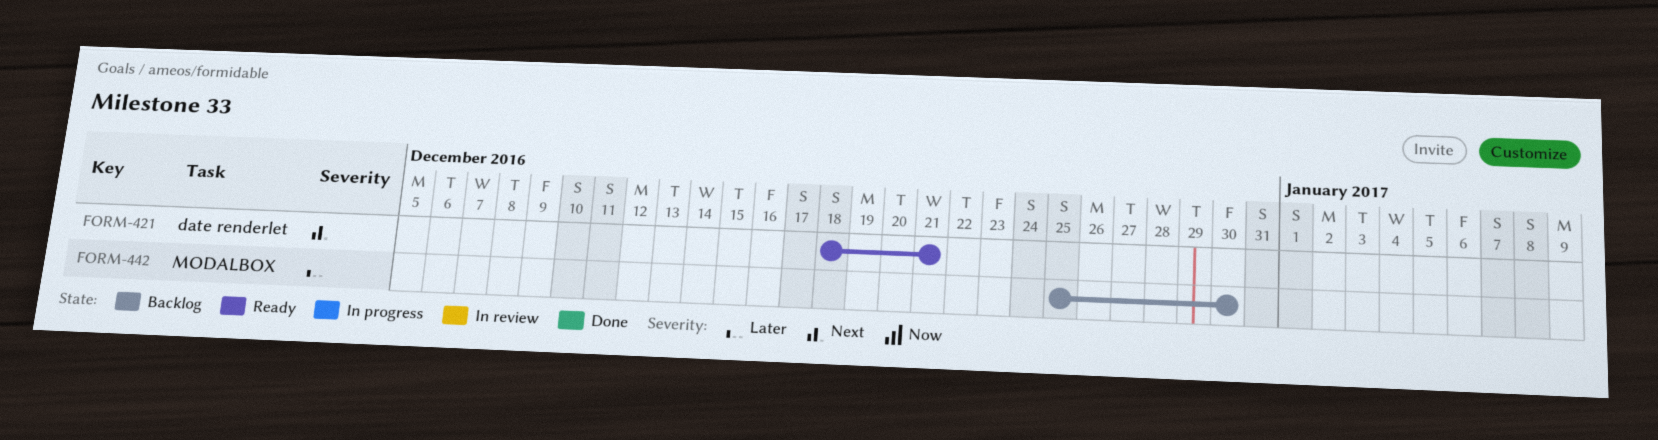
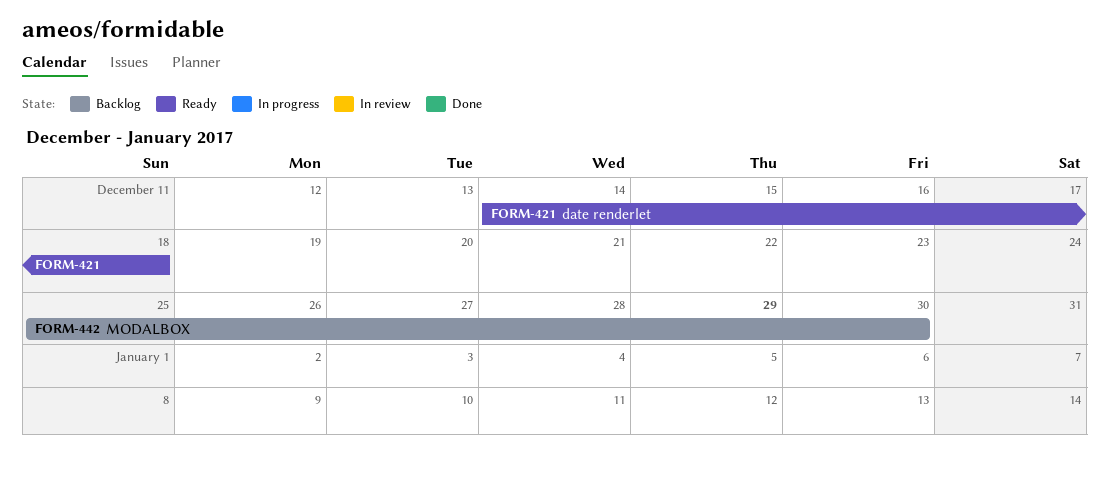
FORM-421, start: Dec 18 -> Dec 14
FORM-421, due: Dec 21 -> Dec 18

